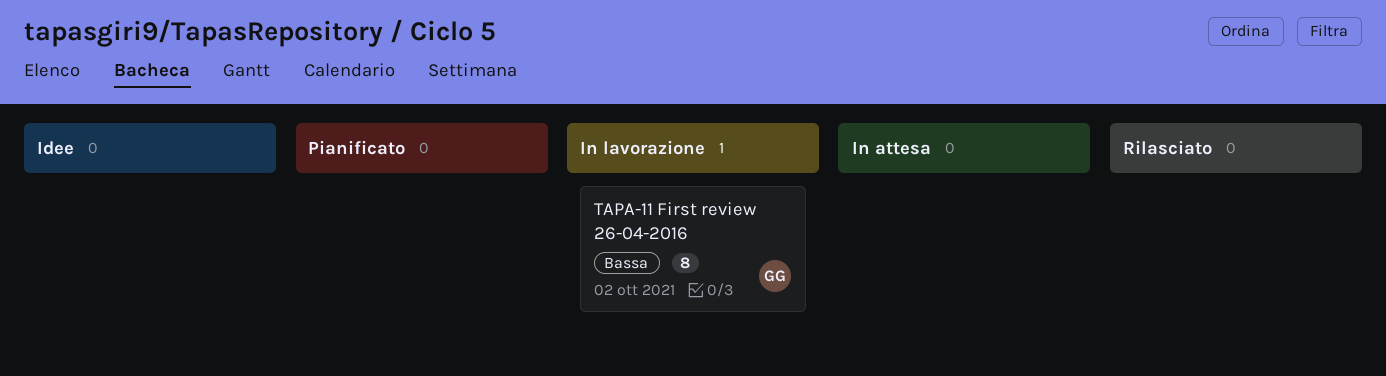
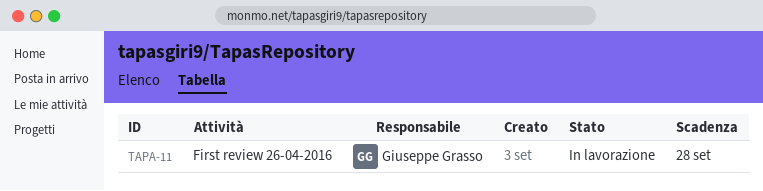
TAPA-11, due: Oct 2 -> Sep 28

